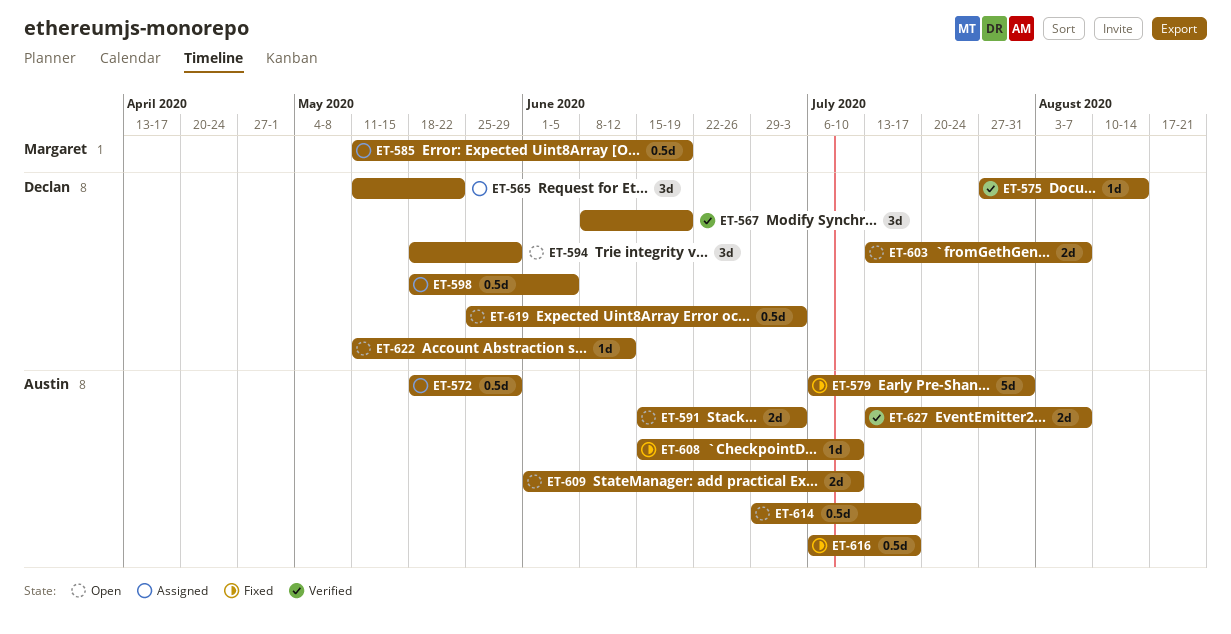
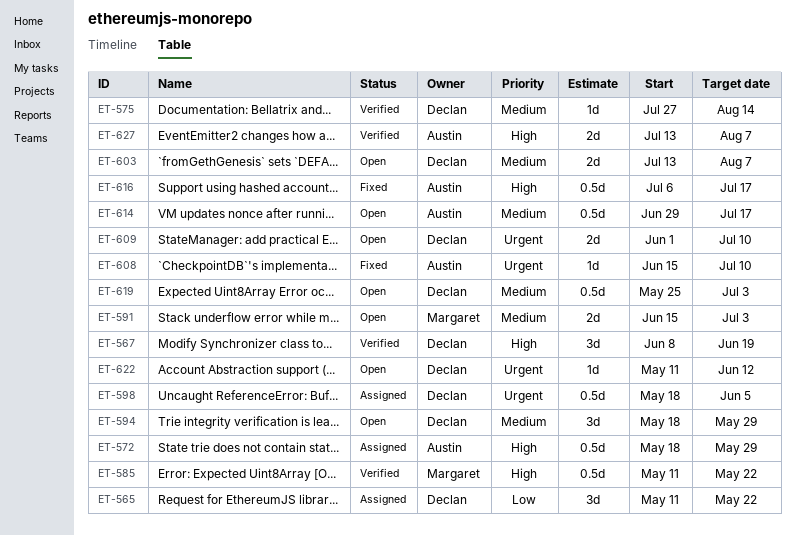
ET-579: present -> none
ET-585, status: Assigned -> Verified
ET-585, due: Jun 19 -> May 22
ET-591, owner: Austin -> Margaret
ET-609, owner: Austin -> Declan

